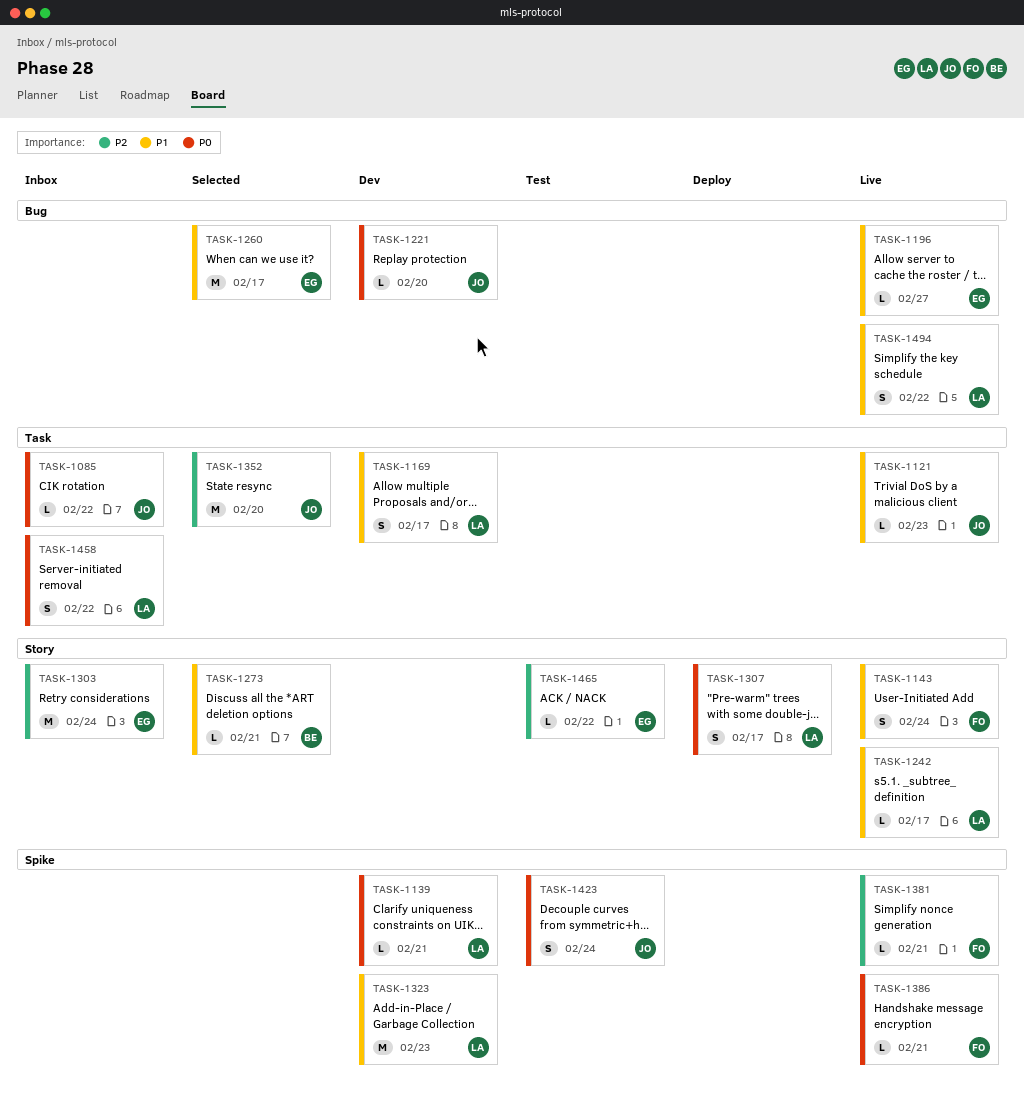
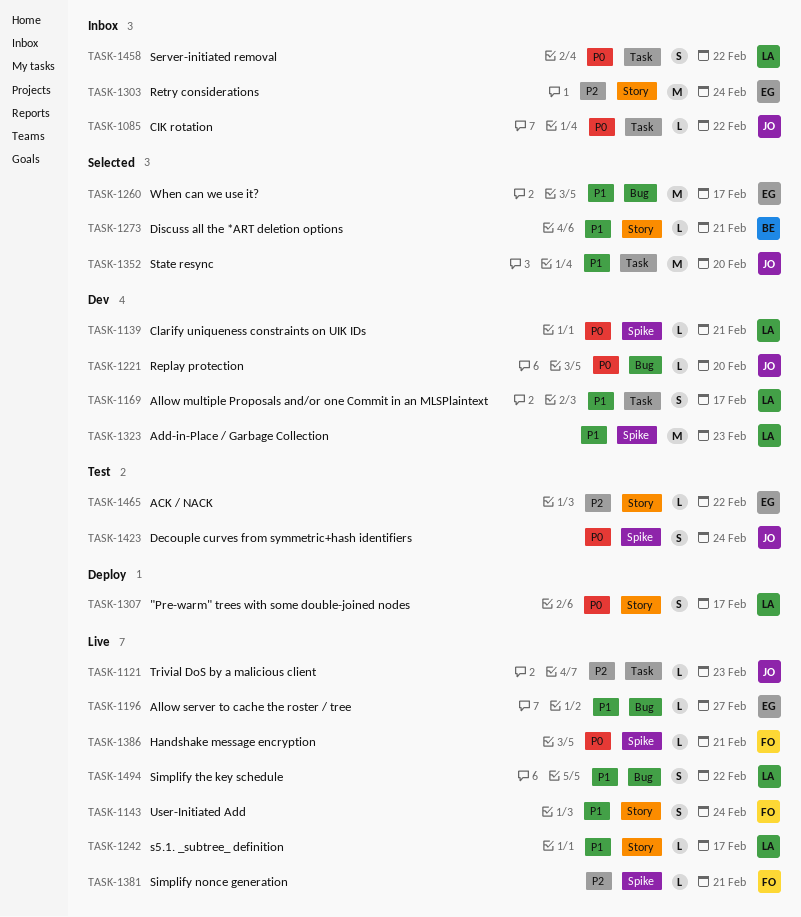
TASK-1121, priority: P1 -> P2
TASK-1352, priority: P2 -> P1

